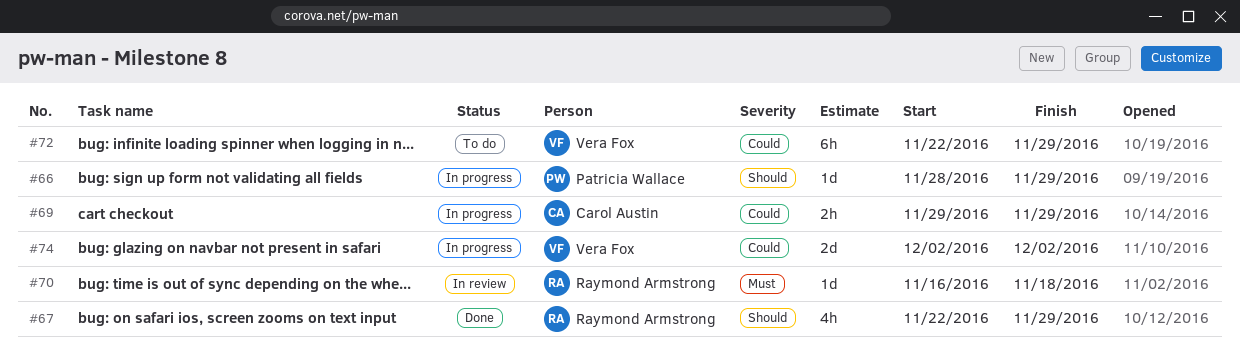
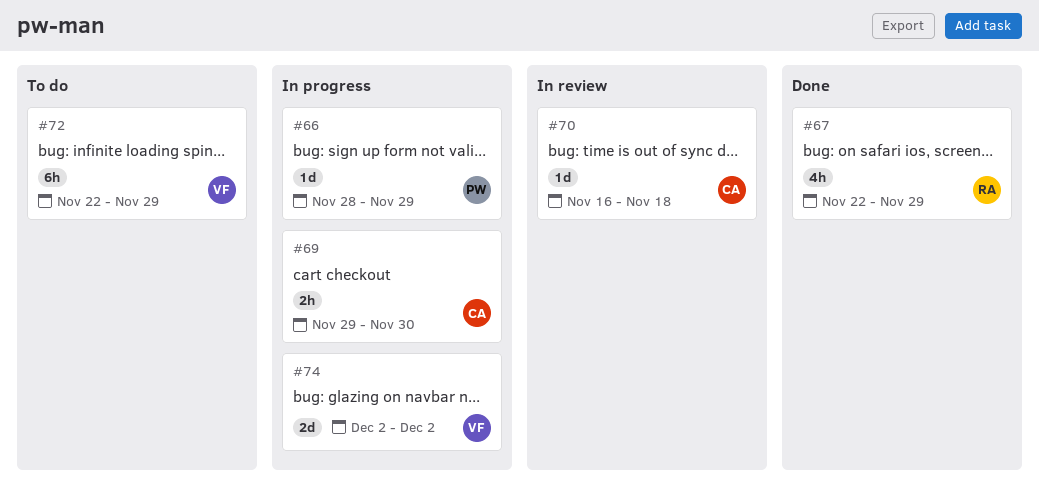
#69, due: Nov 29 -> Nov 30
#70, owner: Raymond Armstrong -> Carol Austin

